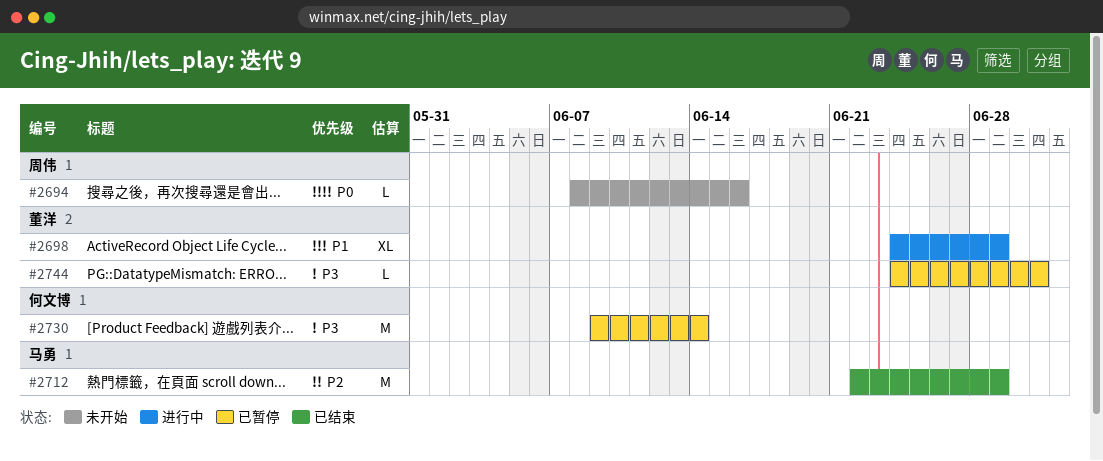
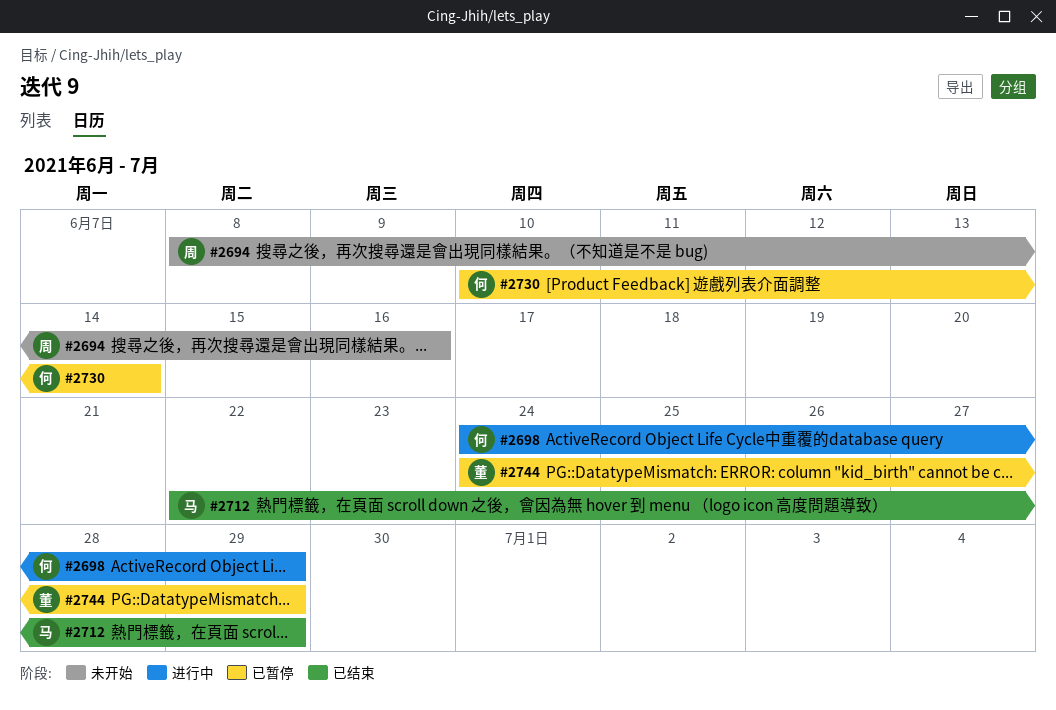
#2698, owner: 董洋 -> 何文博
#2730, start: Jun 9 -> Jun 10
#2744, due: Jul 1 -> Jun 29

